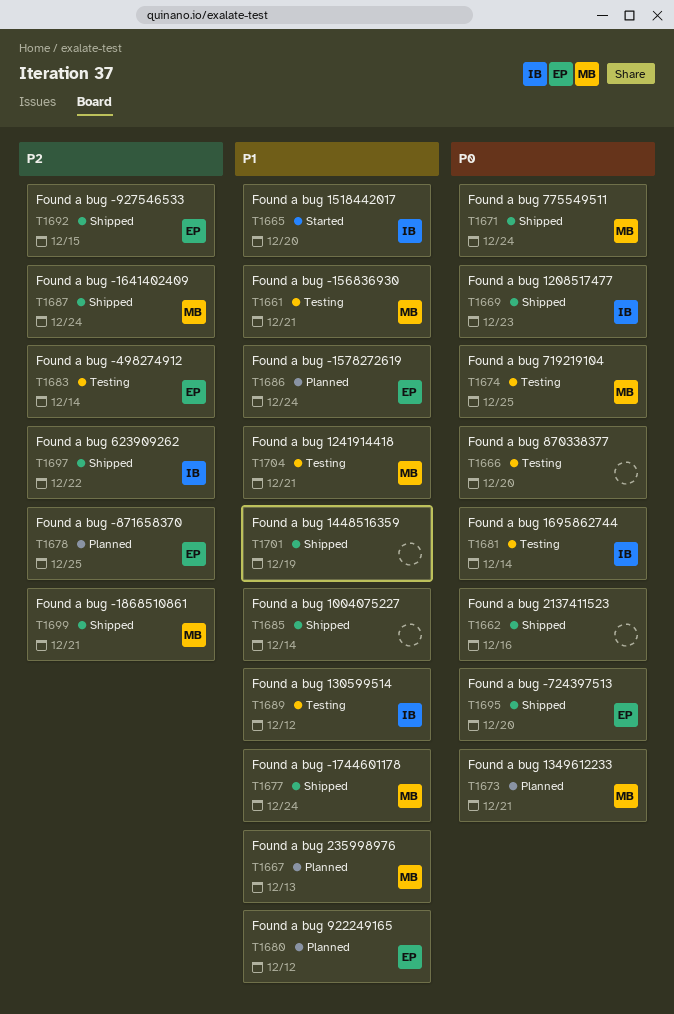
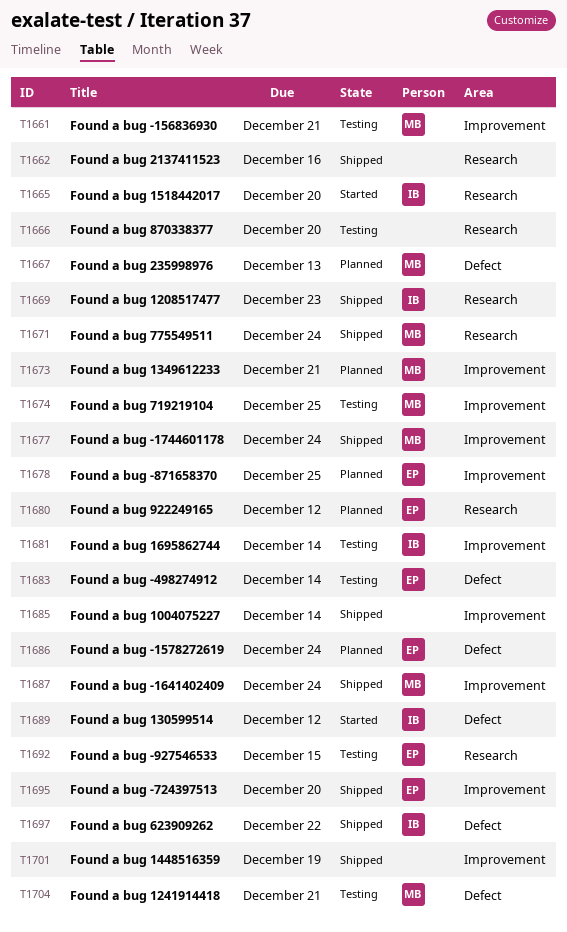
T1689, status: Testing -> Started
T1692, status: Shipped -> Testing
T1699: present -> none

